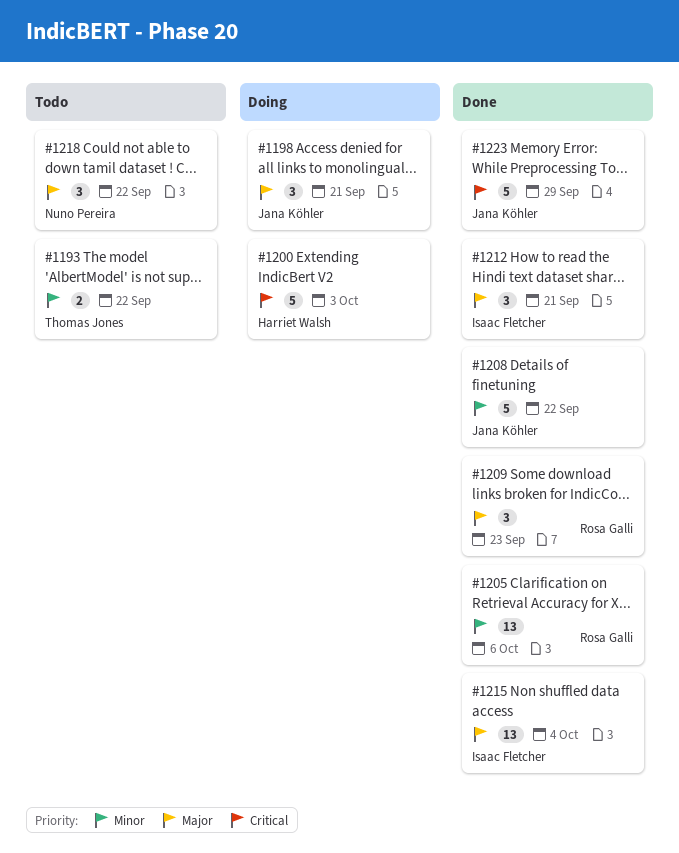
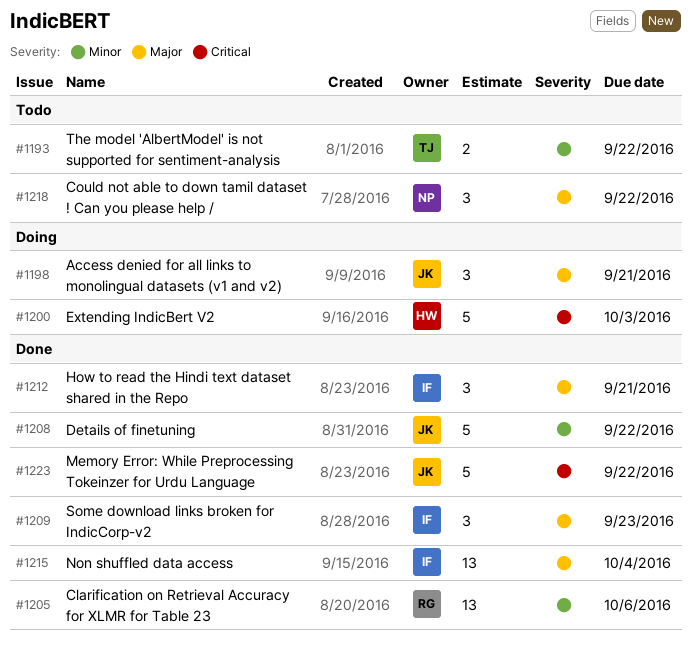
#1209, owner: Rosa Galli -> Isaac Fletcher
#1223, due: Sep 29 -> Sep 22

